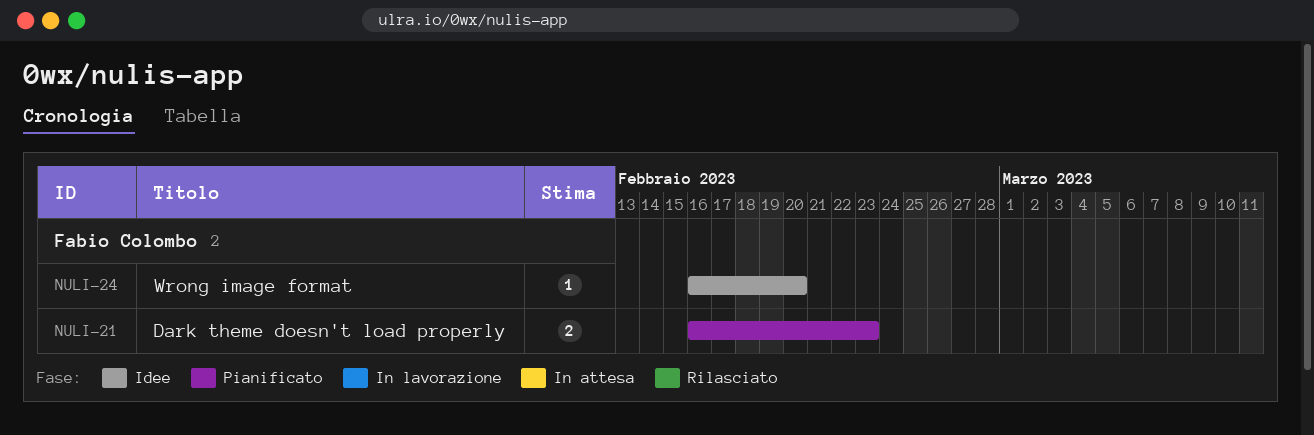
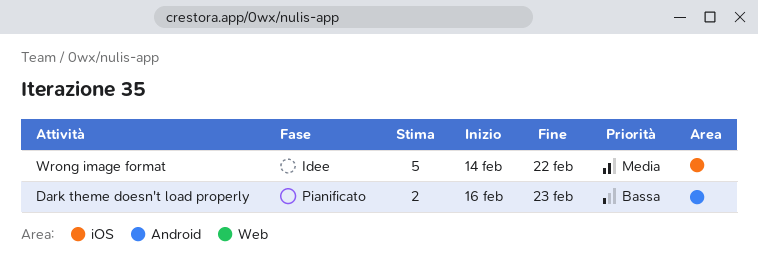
Wrong image format, estimate: 1 -> 5
Wrong image format, start: Feb 16 -> Feb 14
Wrong image format, due: Feb 20 -> Feb 22

